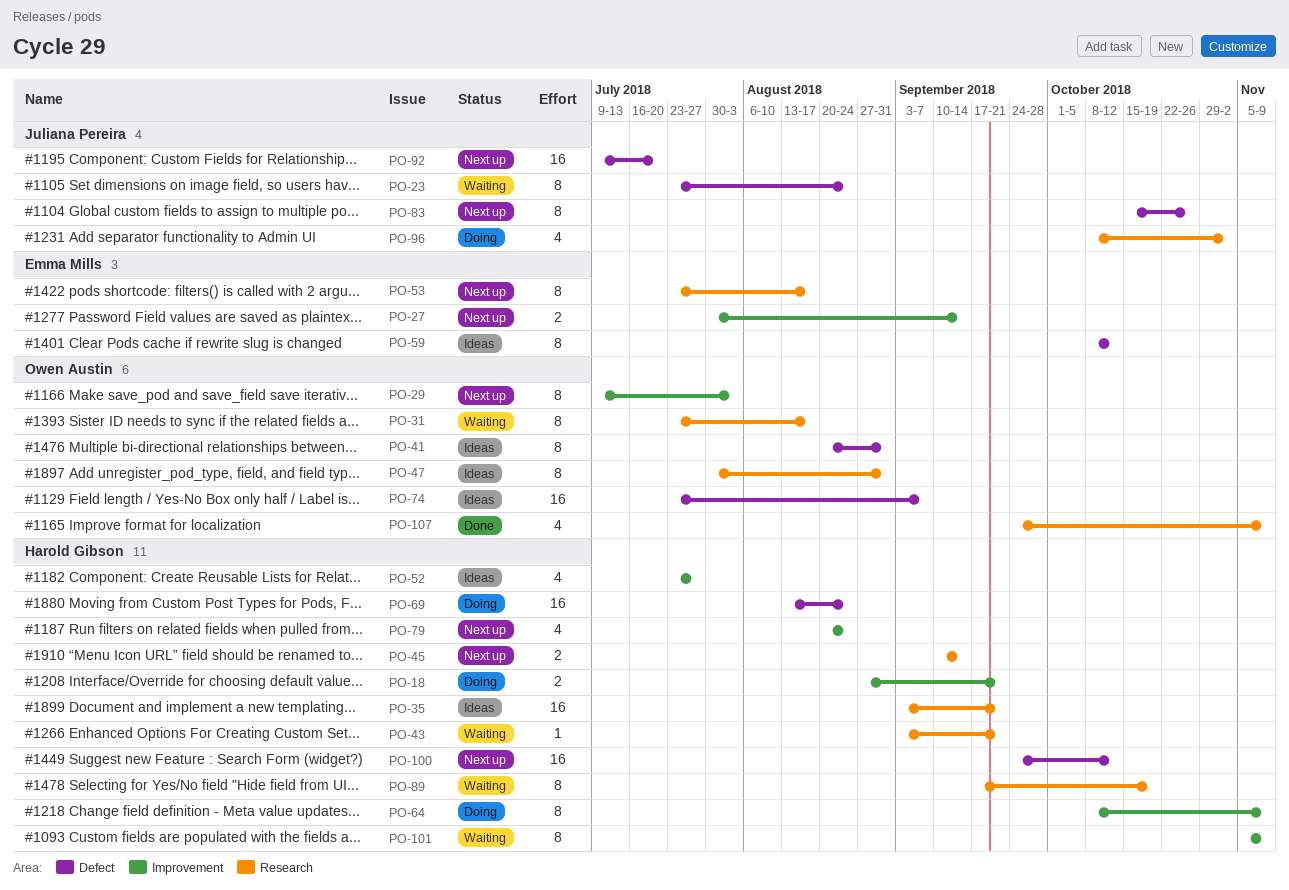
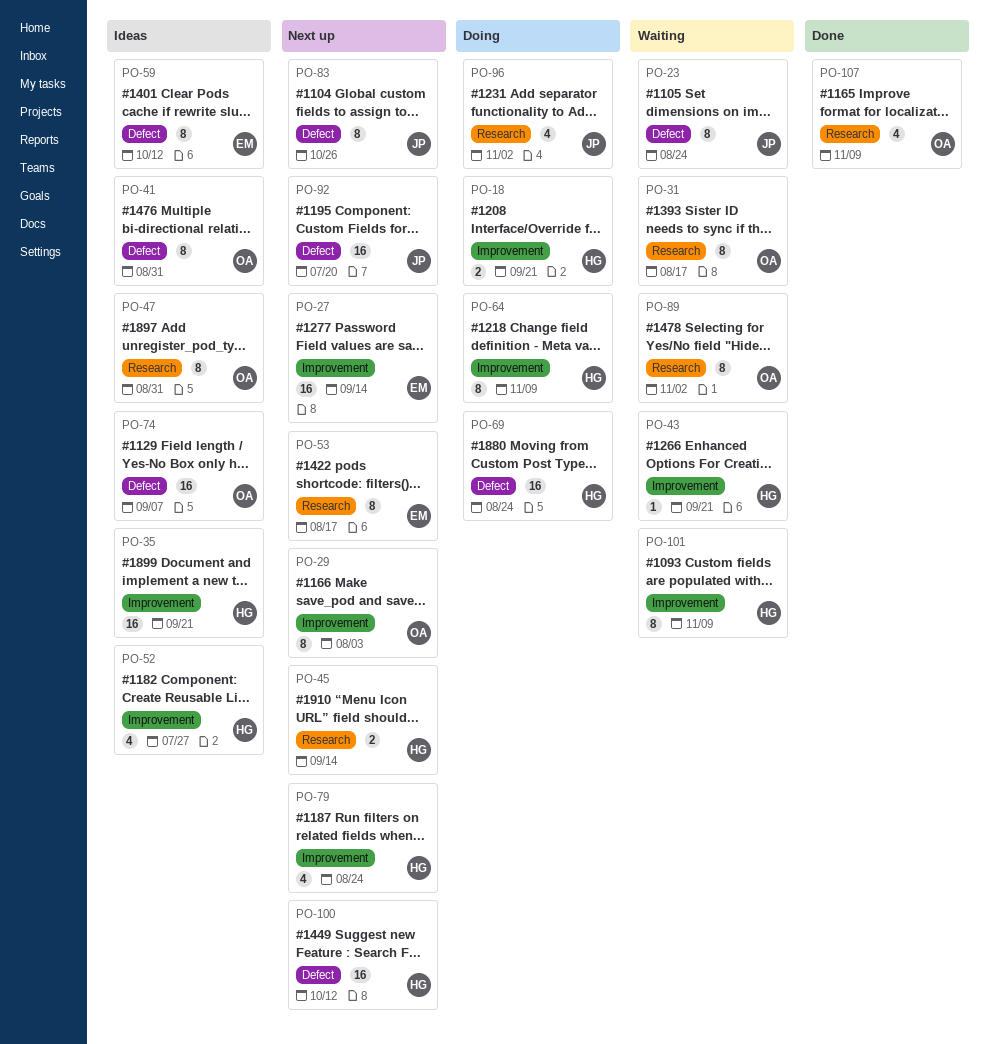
PO-27, estimate: 2 -> 16
PO-35, label: Research -> Improvement
PO-43, label: Research -> Improvement
PO-89, owner: Harold Gibson -> Owen Austin
PO-89, due: Oct 19 -> Nov 2

